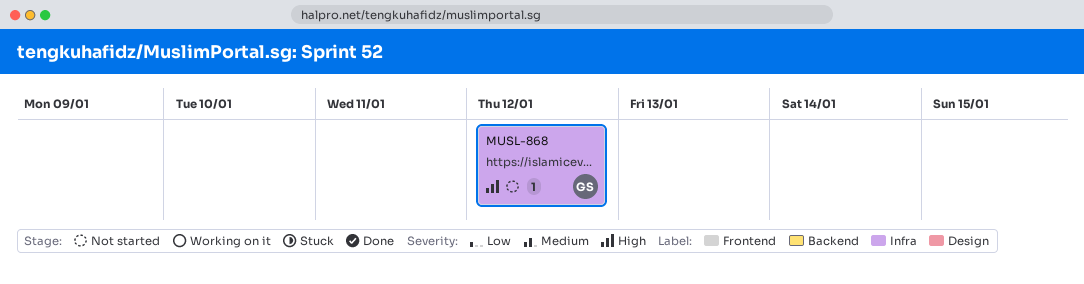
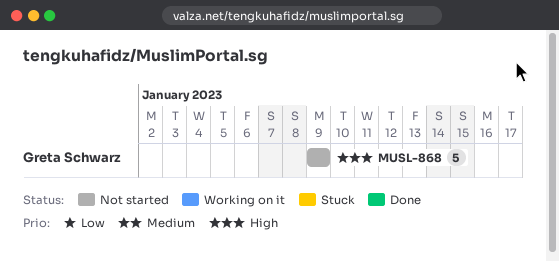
MUSL-868, estimate: 1 -> 5
MUSL-868, due: Jan 12 -> Jan 9

